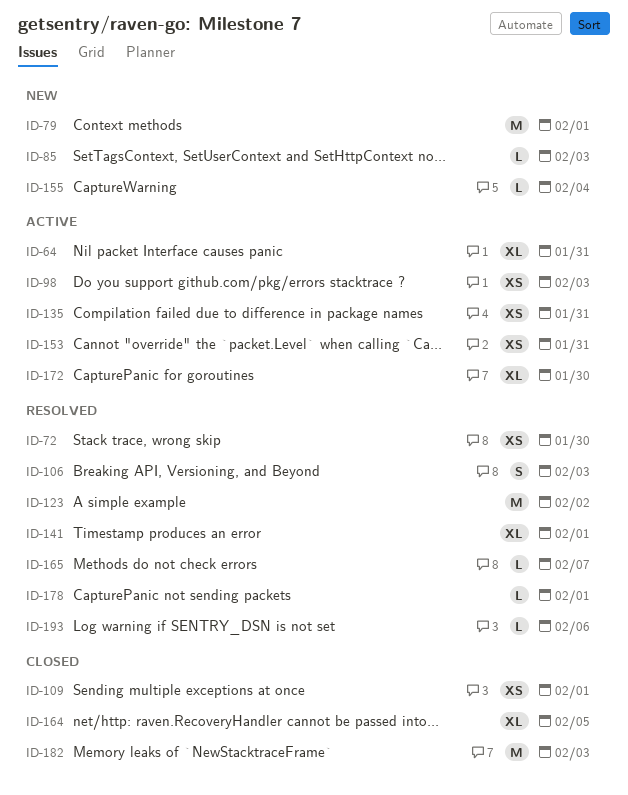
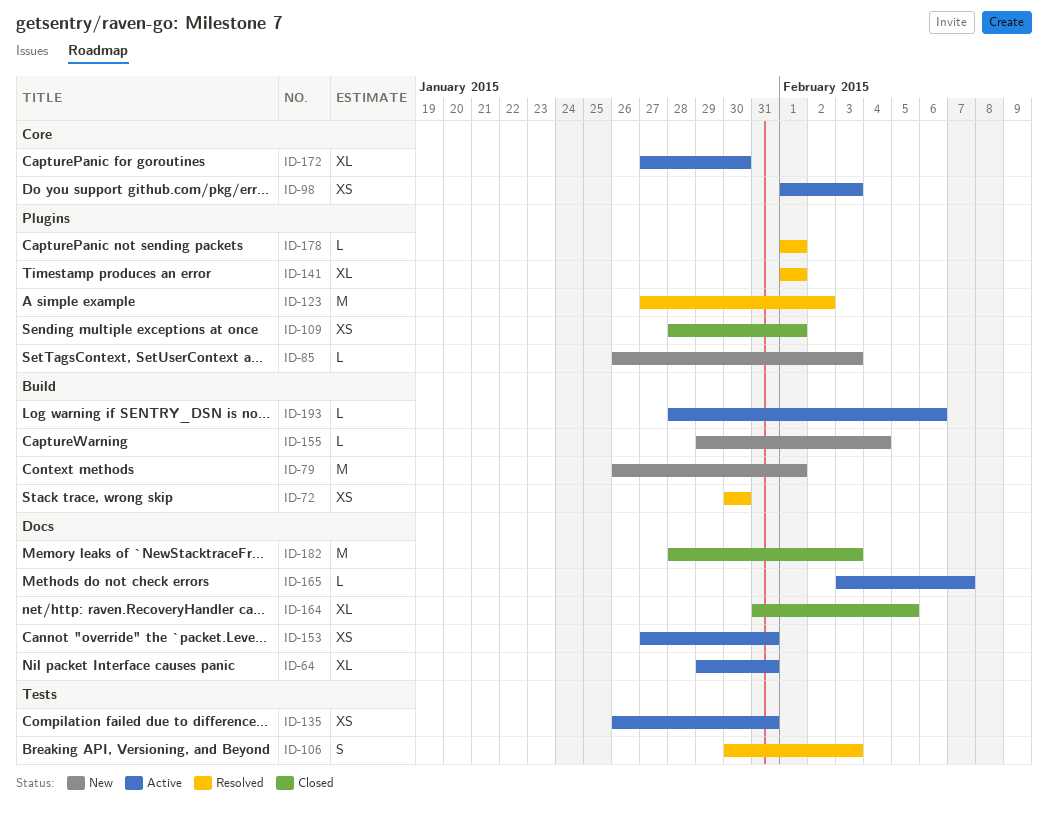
ID-165, status: Resolved -> Active
ID-193, status: Resolved -> Active

